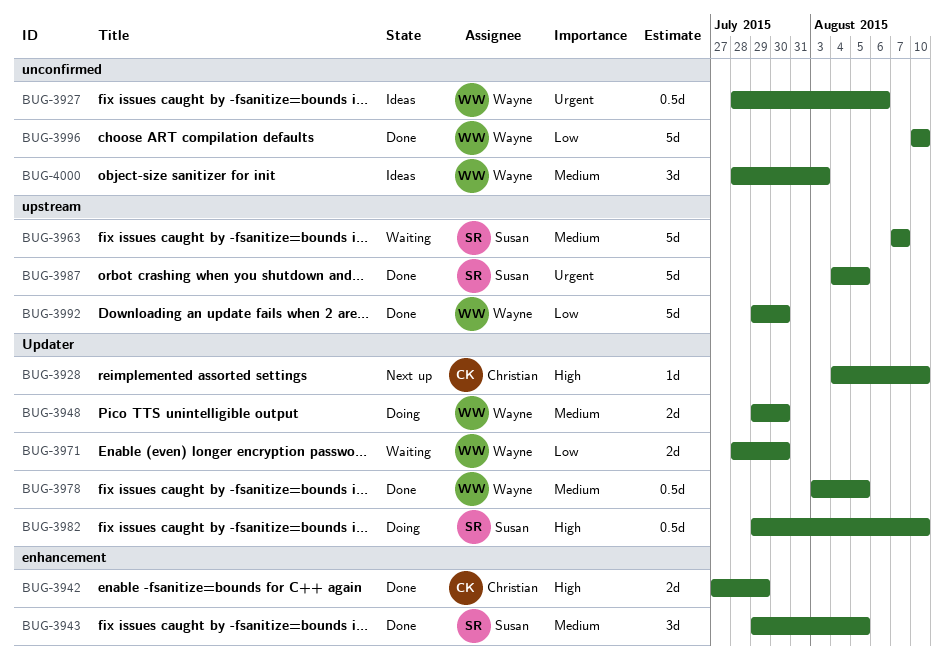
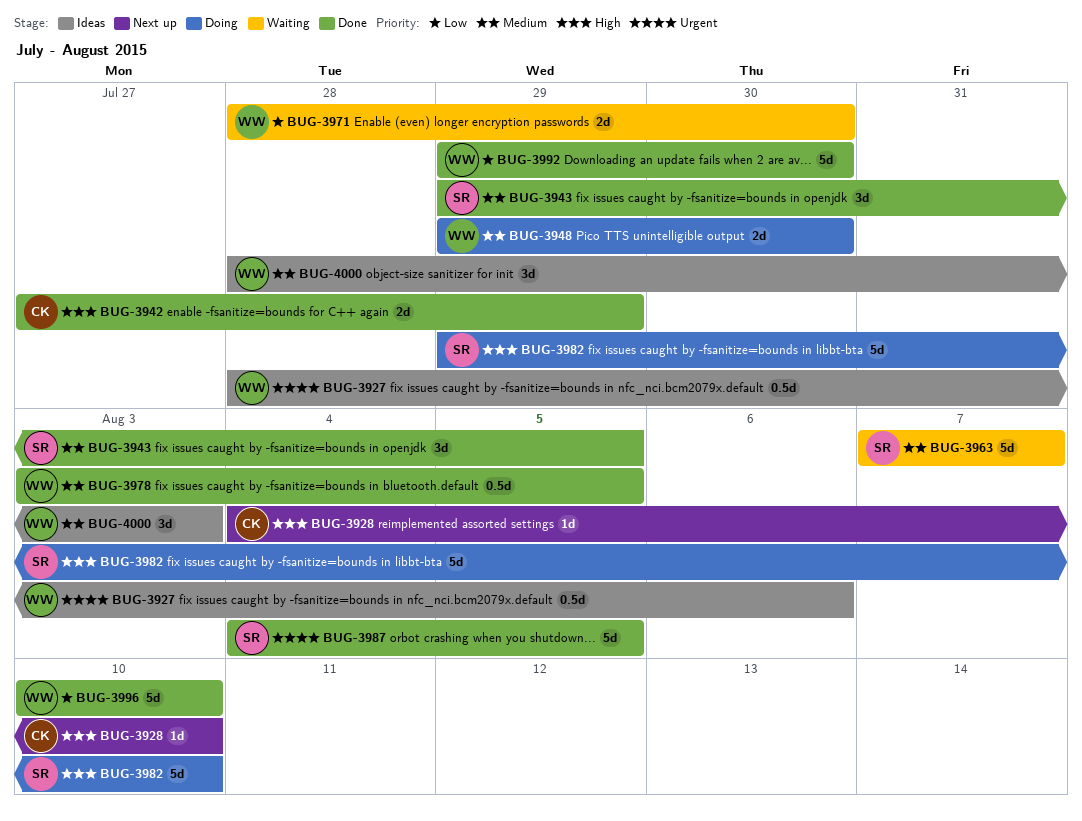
BUG-3982, estimate: 0.5d -> 5d

